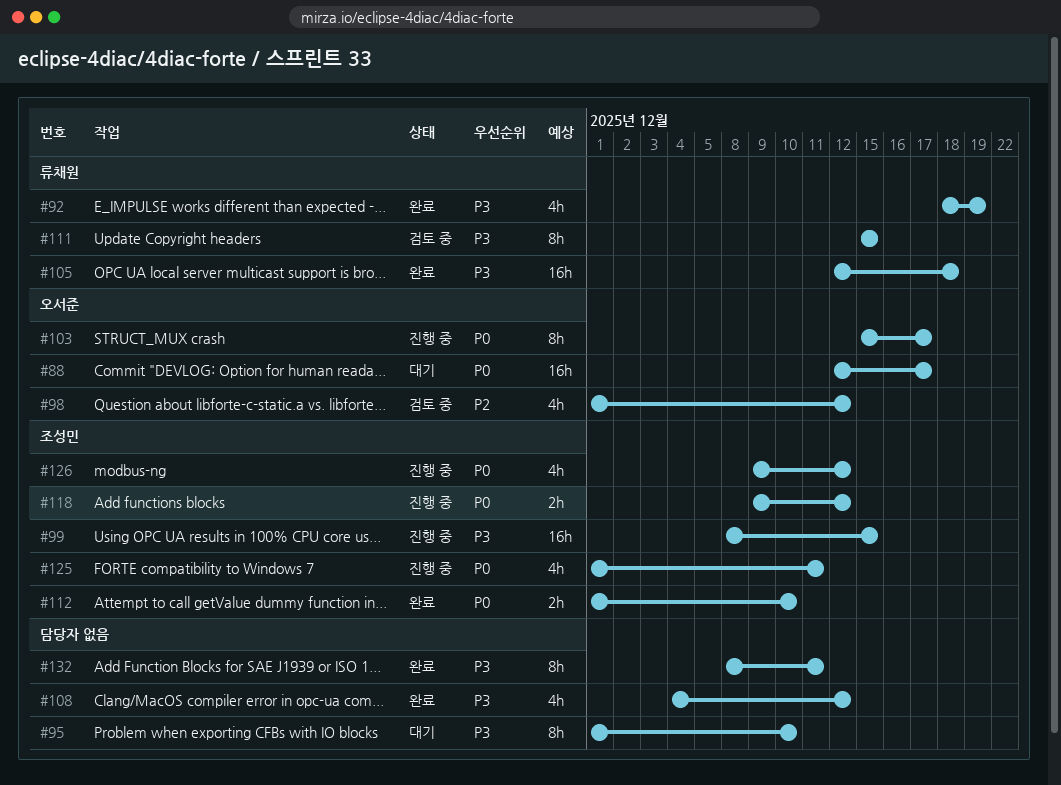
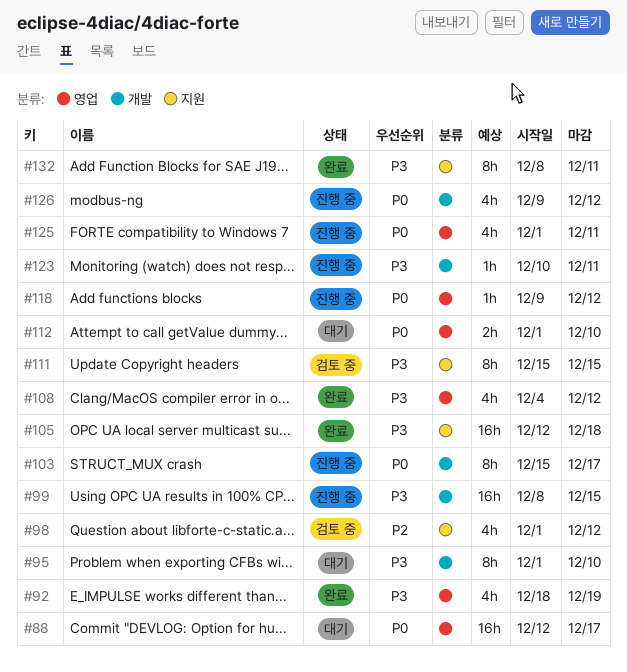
#112, status: 완료 -> 대기
#118, estimate: 2h -> 1h
#123: none -> present

